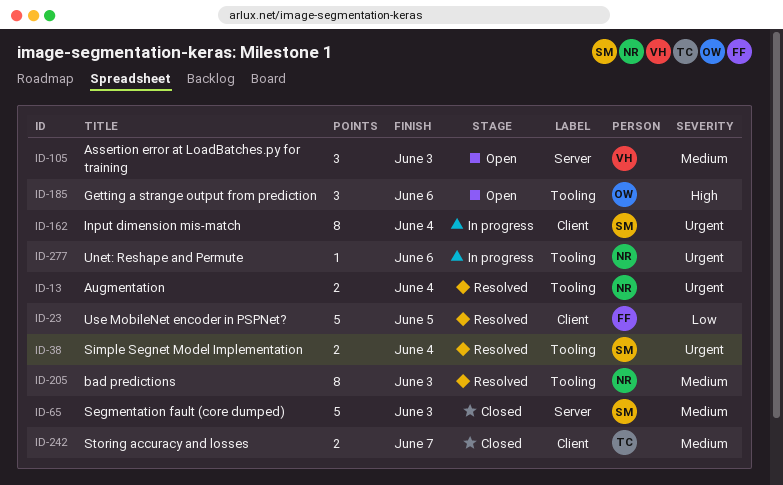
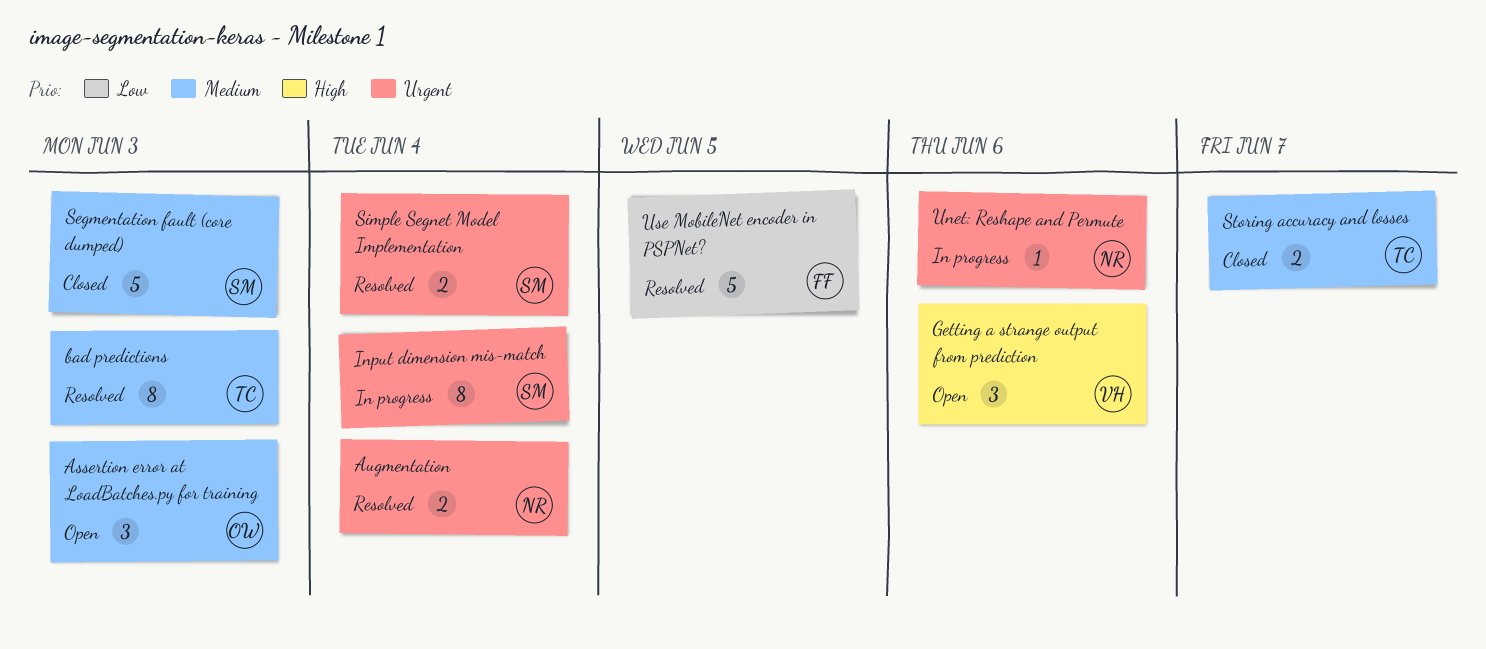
Assertion error at LoadBatches.py for training, owner: VH -> OW
bad predictions, owner: NR -> TC
Getting a strange output from prediction, owner: OW -> VH

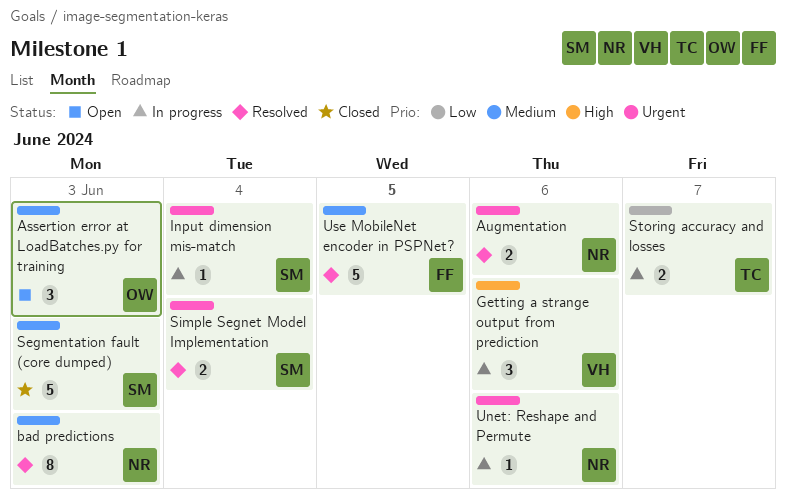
Augmentation, due: Jun 4 -> Jun 6
bad predictions, owner: TC -> NR
Getting a strange output from prediction, status: Open -> In progress
Input dimension mis-match, estimate: 8 -> 1
Storing accuracy and losses, status: Closed -> In progress
Storing accuracy and losses, priority: Medium -> Low
Use MobileNet encoder in PSPNet?, priority: Low -> Medium

